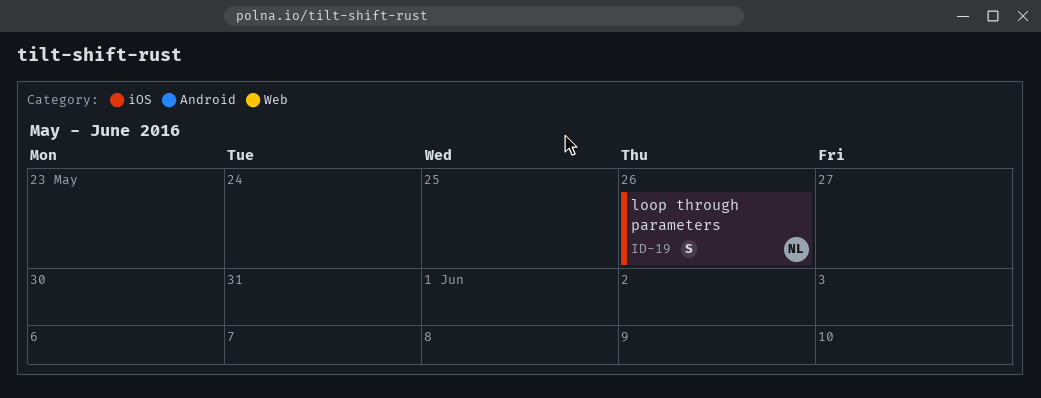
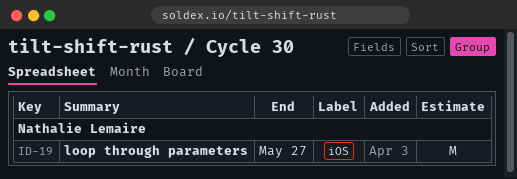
ID-19, estimate: S -> M
ID-19, due: May 26 -> May 27

